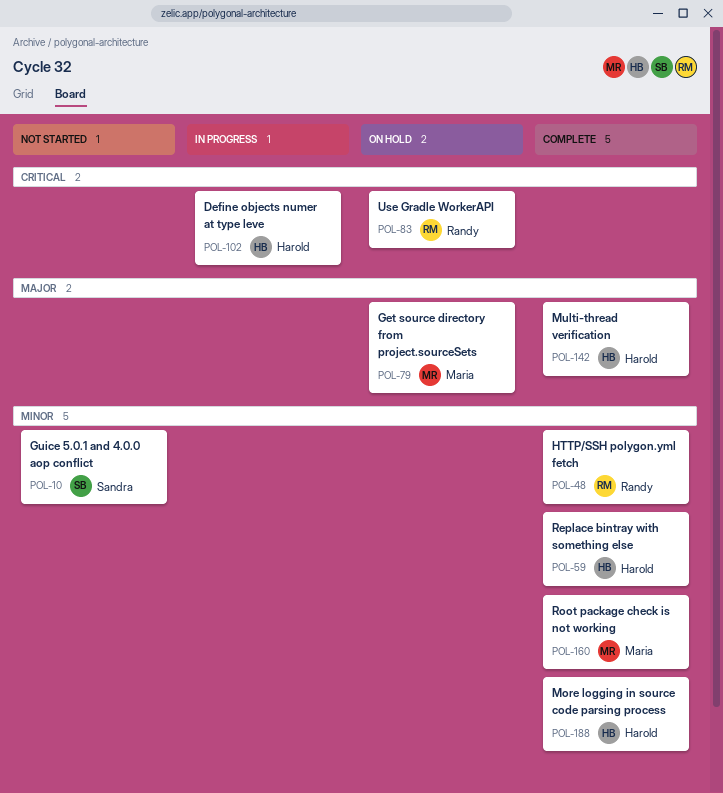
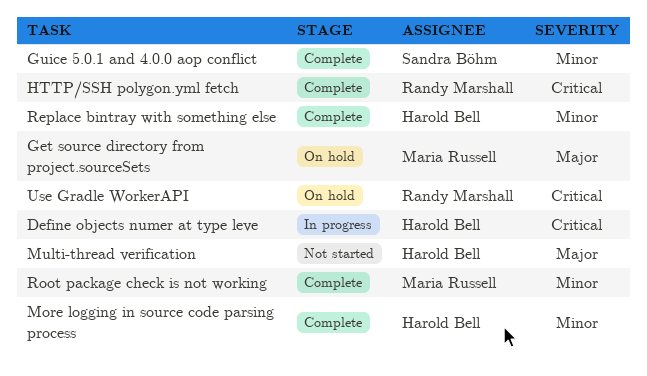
Guice 5.0.1 and 4.0.0 aop conflict, status: Not started -> Complete
HTTP/SSH polygon.yml fetch, priority: Minor -> Critical
Multi-thread verification, status: Complete -> Not started

